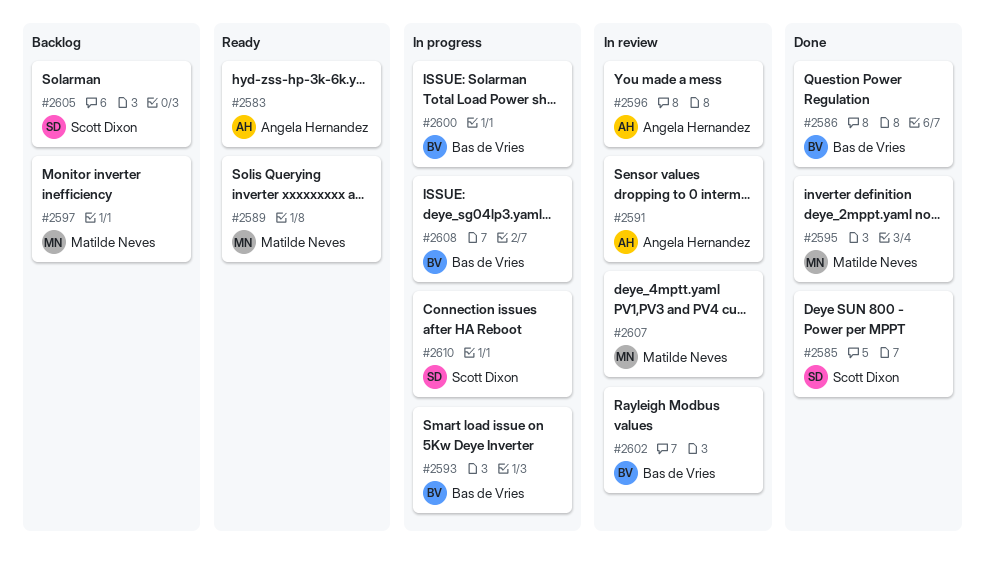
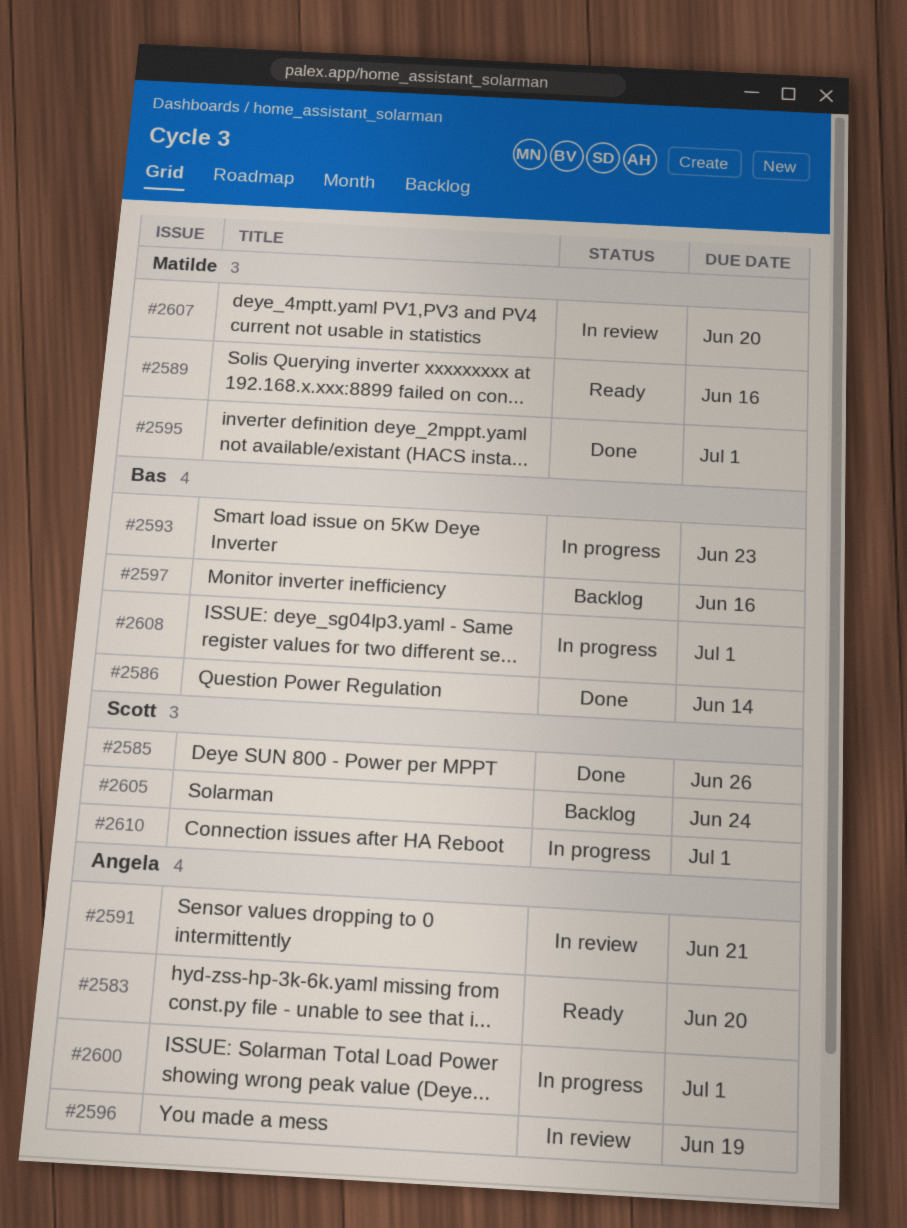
#2597, owner: Matilde Neves -> Bas de Vries
#2600, owner: Bas de Vries -> Angela Hernandez
#2602: present -> none

